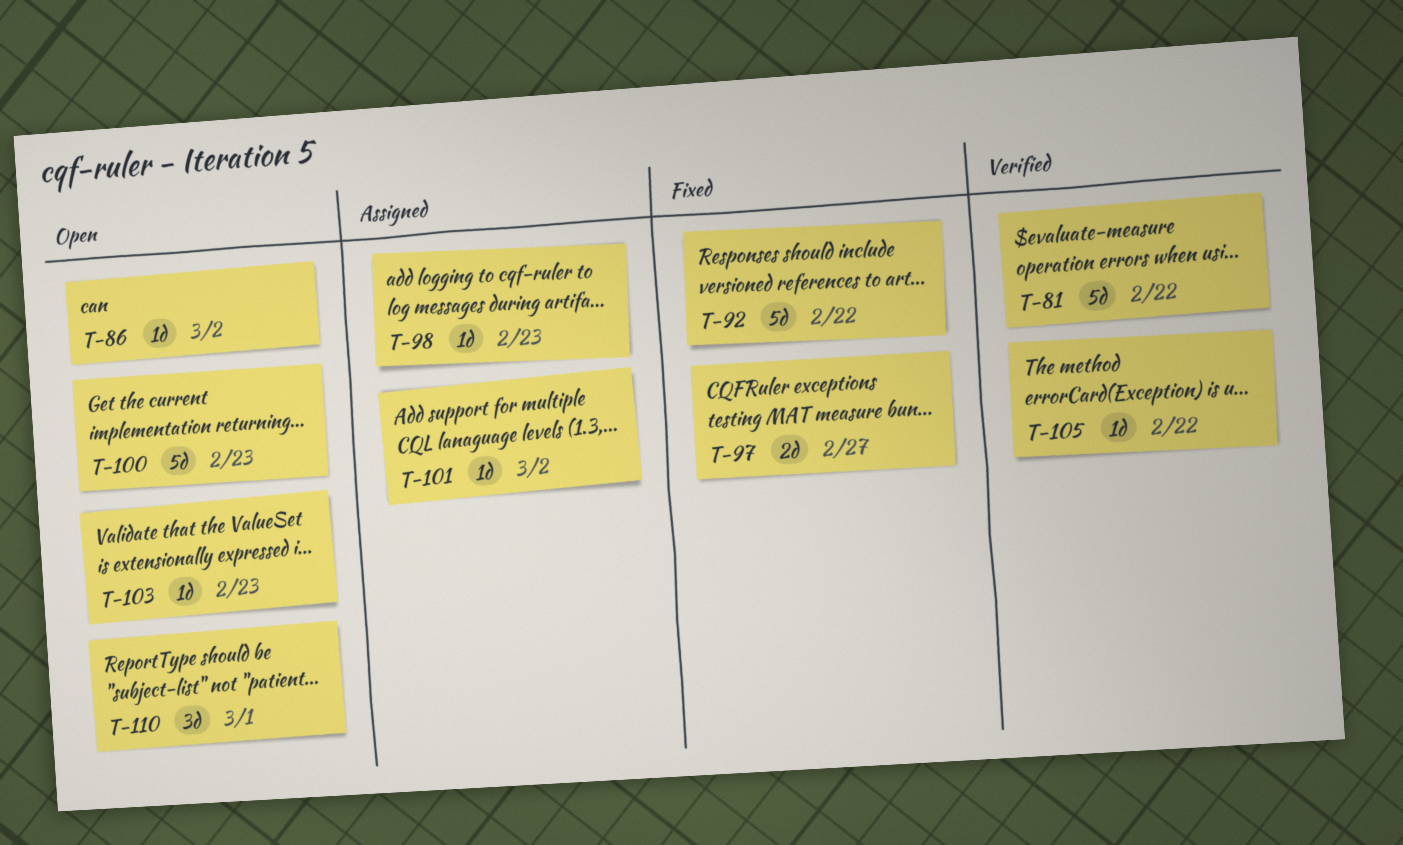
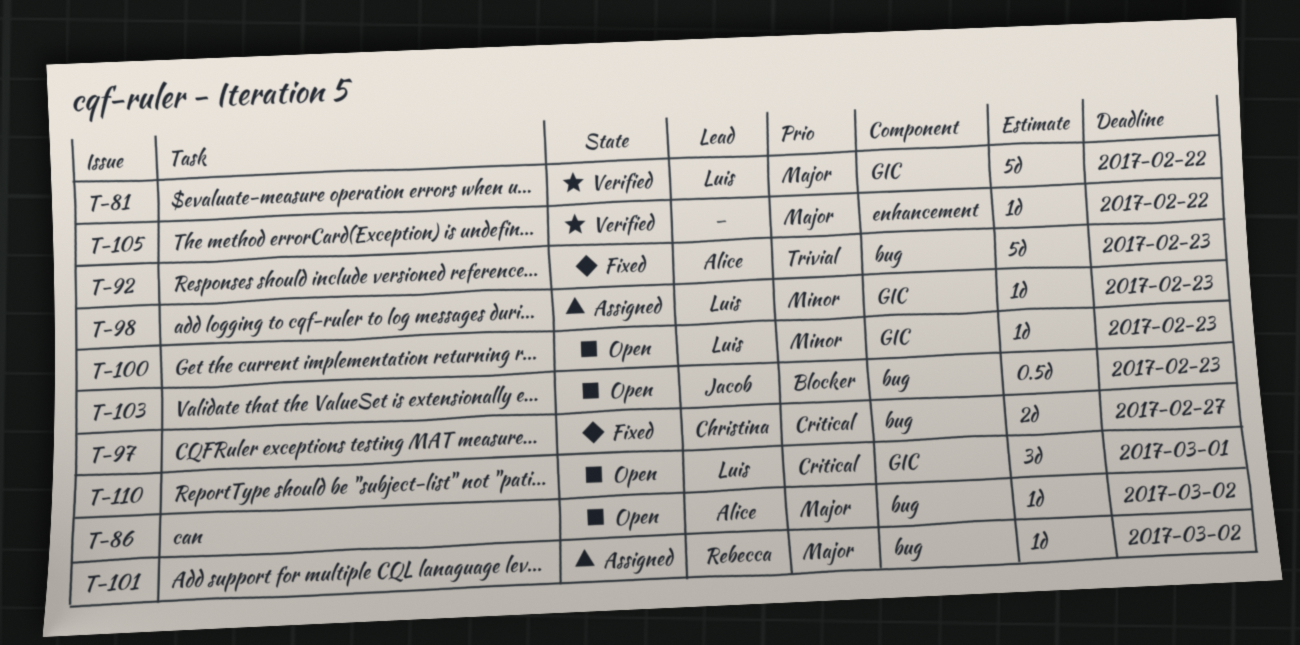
T-92, due: Feb 22 -> Feb 23
T-100, estimate: 5d -> 1d
T-103, estimate: 1d -> 0.5d

